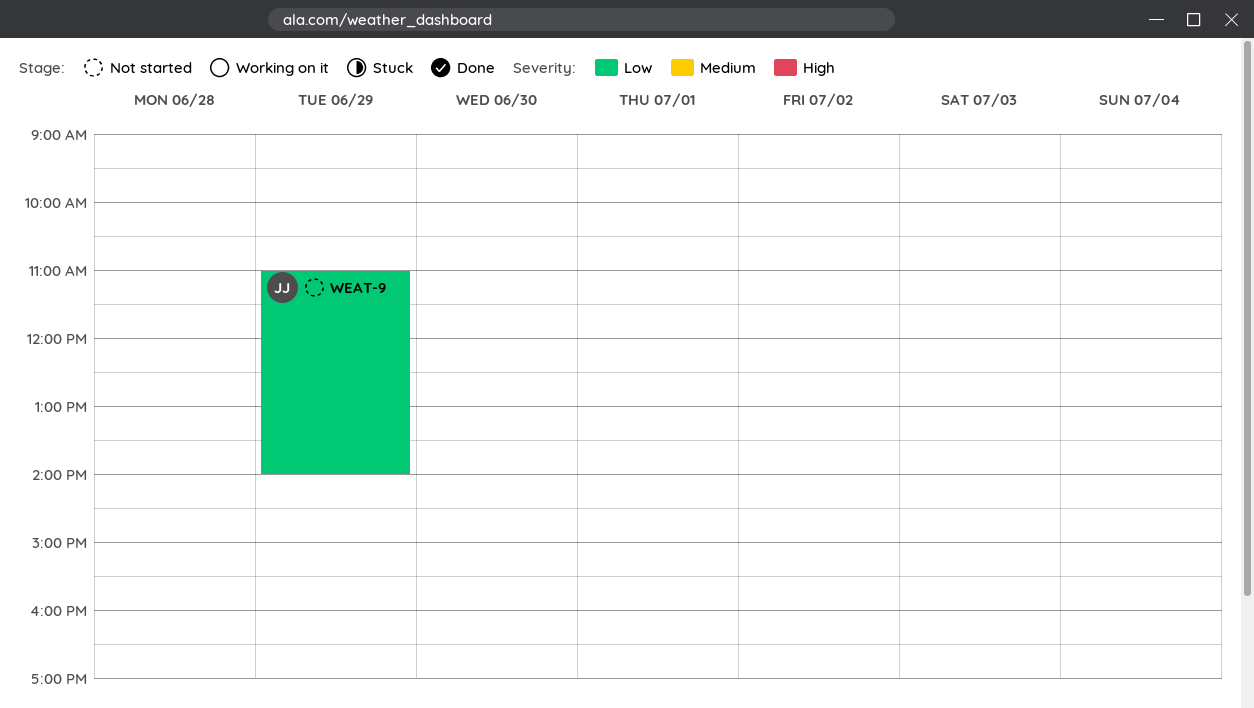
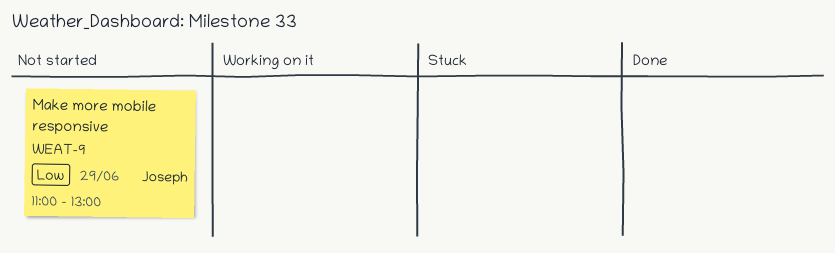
WEAT-9, ends: 14:00 -> 13:00

